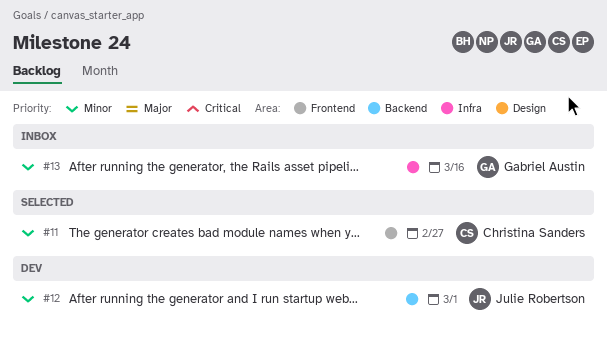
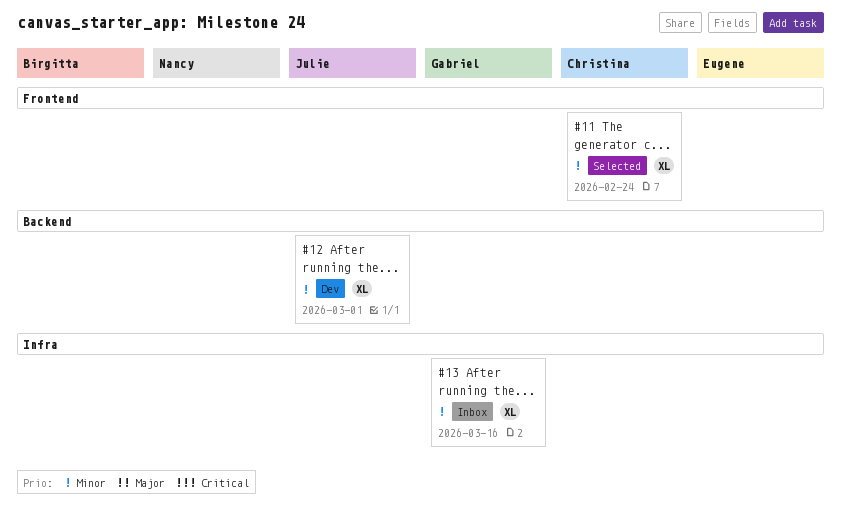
#11, due: Feb 27 -> Feb 24

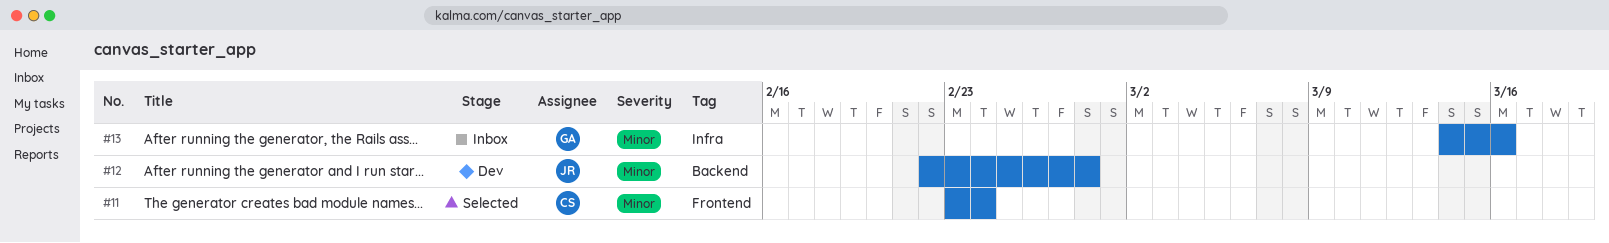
#12, due: Mar 1 -> Feb 28

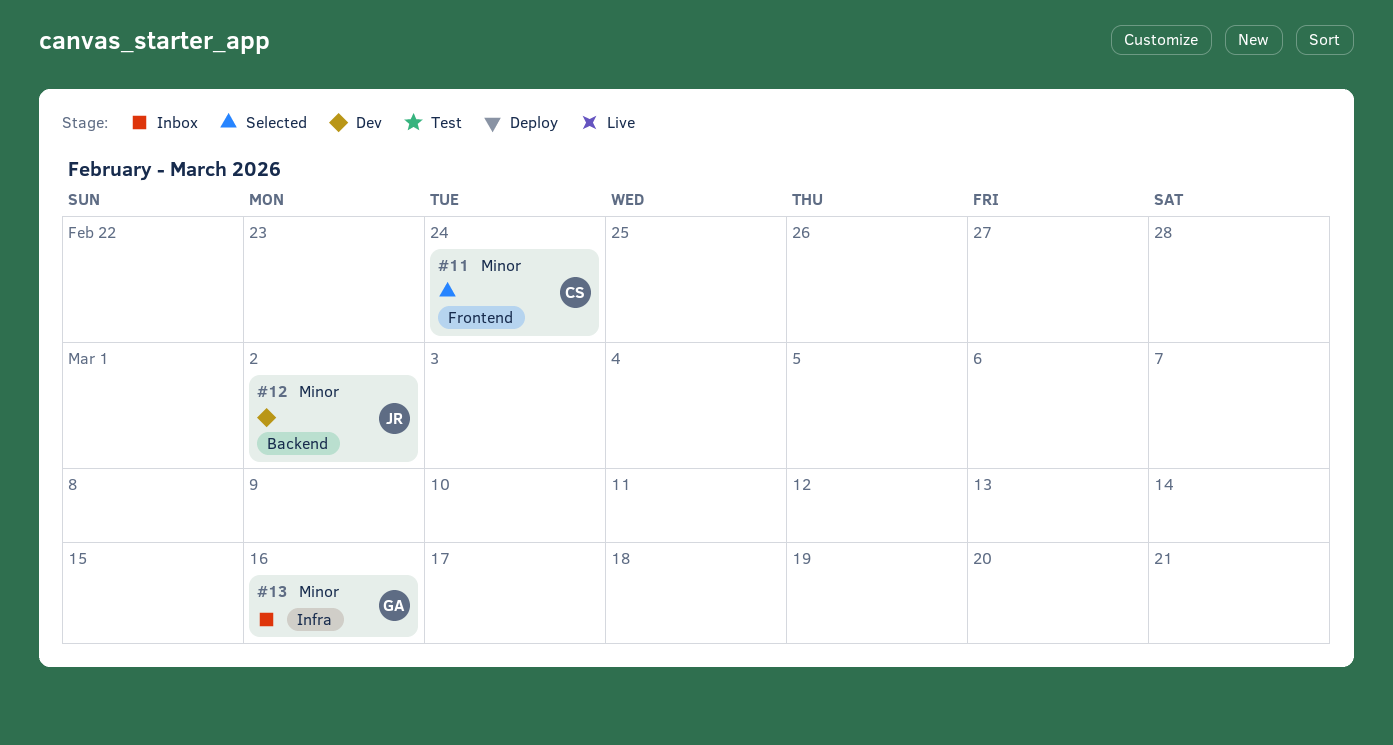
#12, due: Feb 28 -> Mar 2

